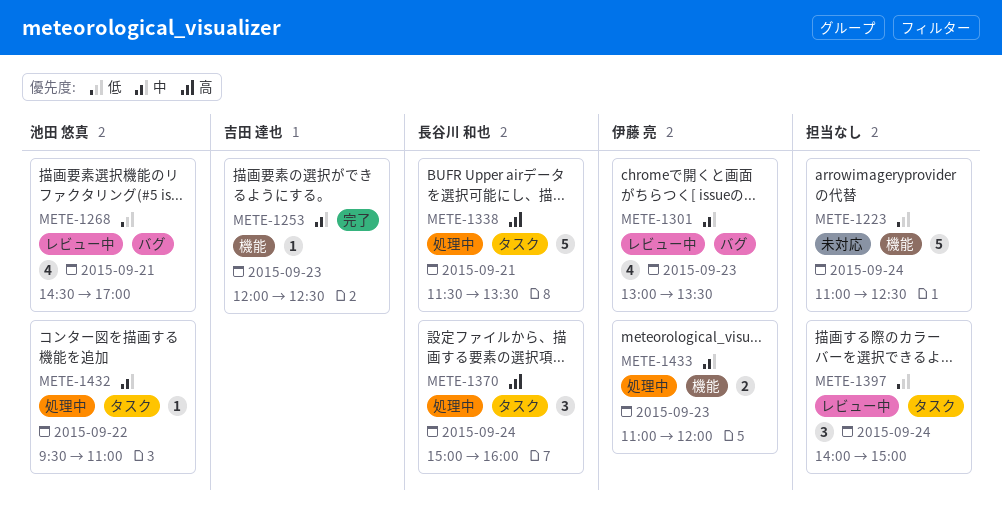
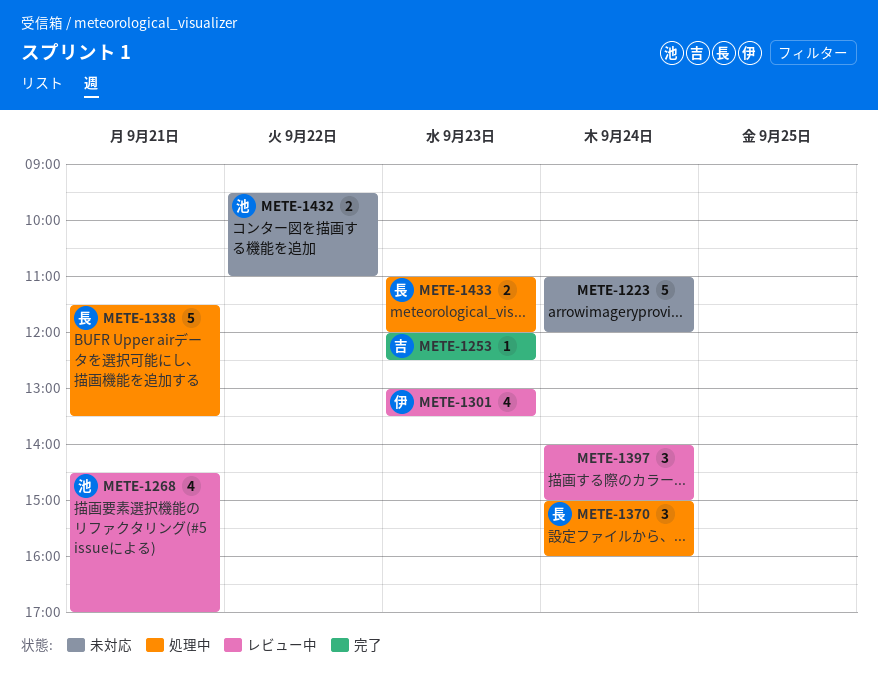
METE-1223, ends: 12:30 -> 12:00
METE-1432, status: 処理中 -> 未対応
METE-1432, estimate: 1 -> 2
METE-1433, owner: 伊藤 亮 -> 長谷川 和也

